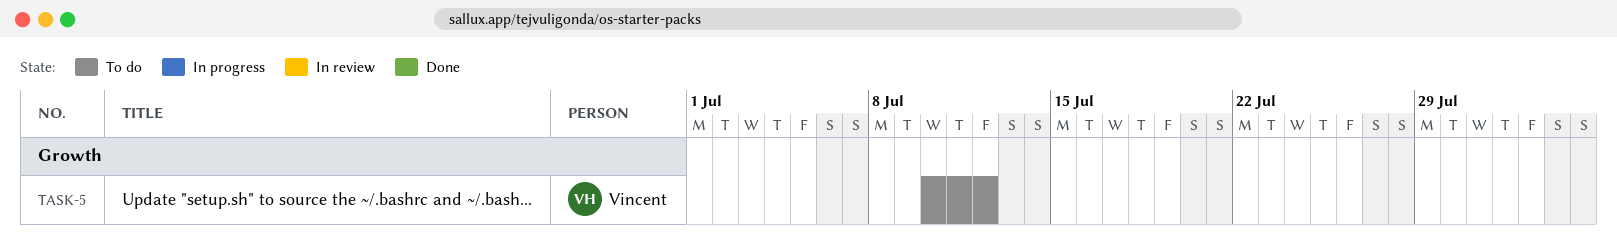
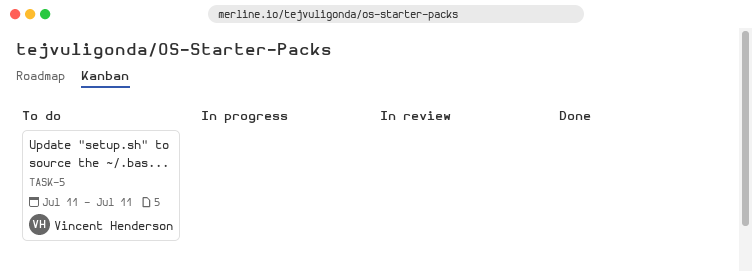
TASK-5, start: Jul 10 -> Jul 11
TASK-5, due: Jul 12 -> Jul 11

